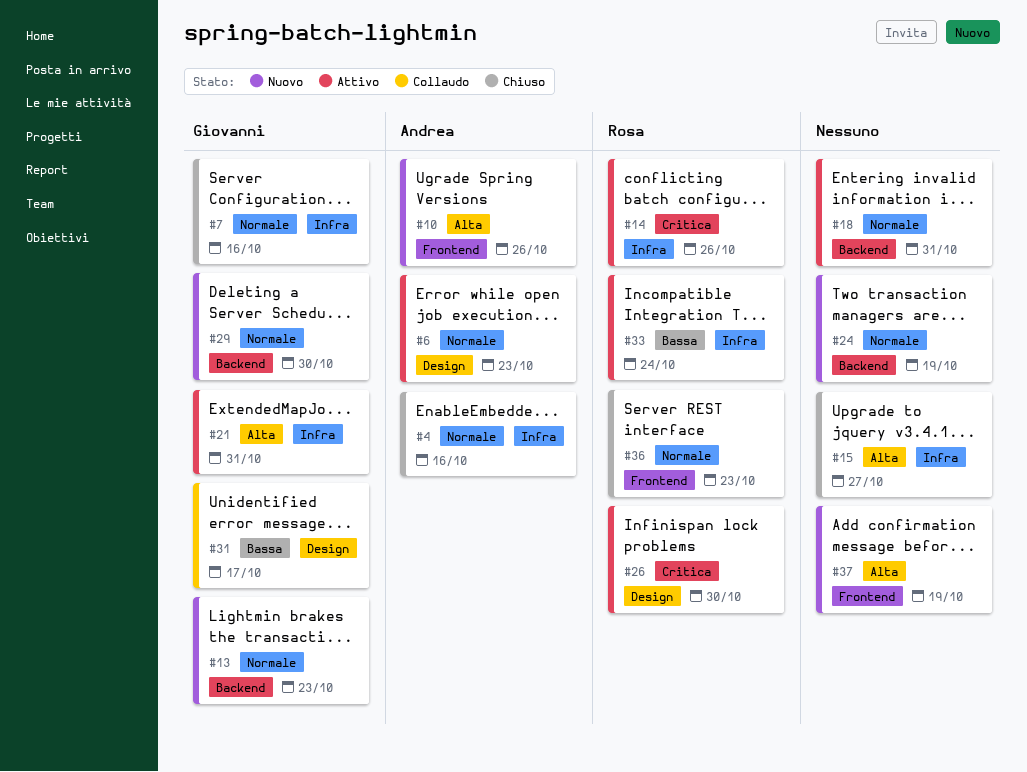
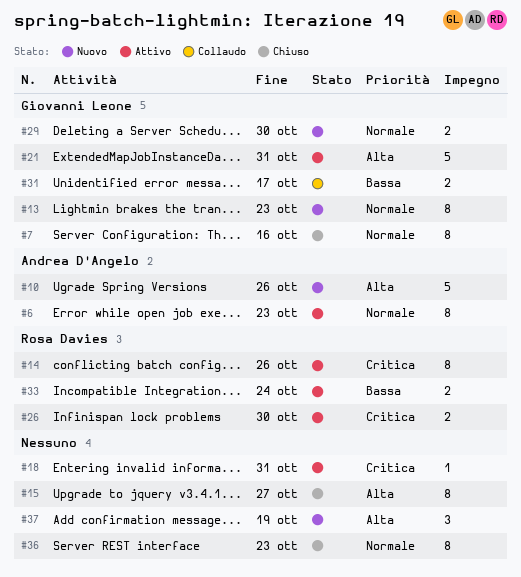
#4: present -> none
#18, priority: Normale -> Critica
#24: present -> none
#36, owner: Rosa Davies -> none

